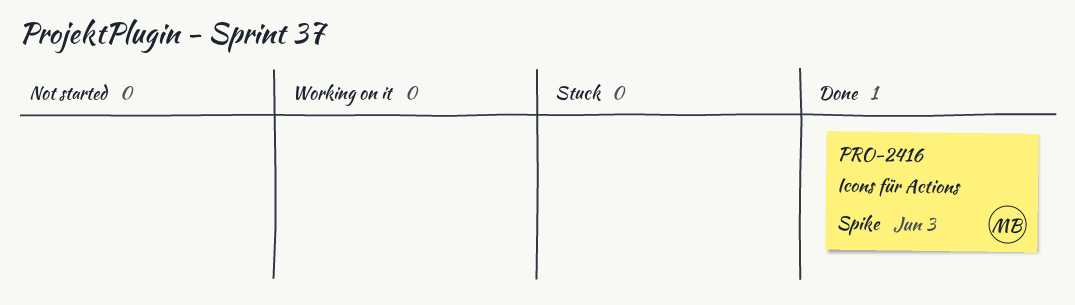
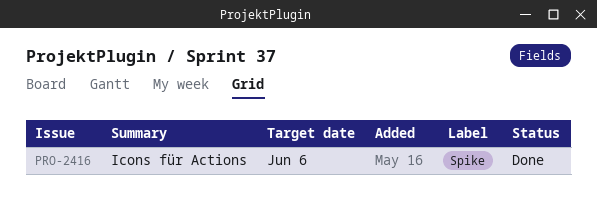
PRO-2416, due: Jun 3 -> Jun 6

